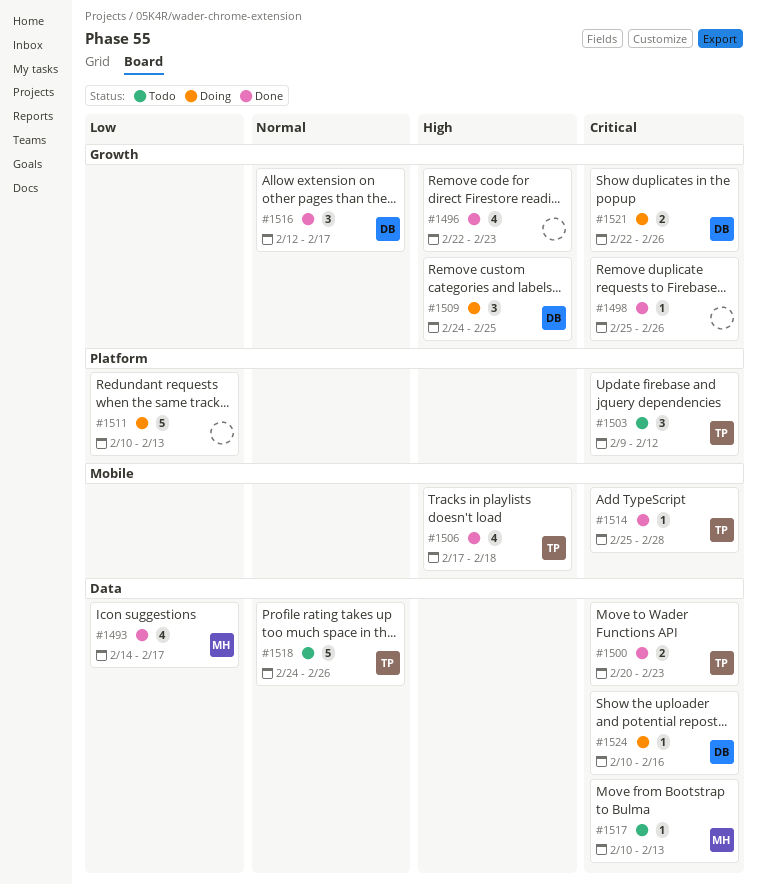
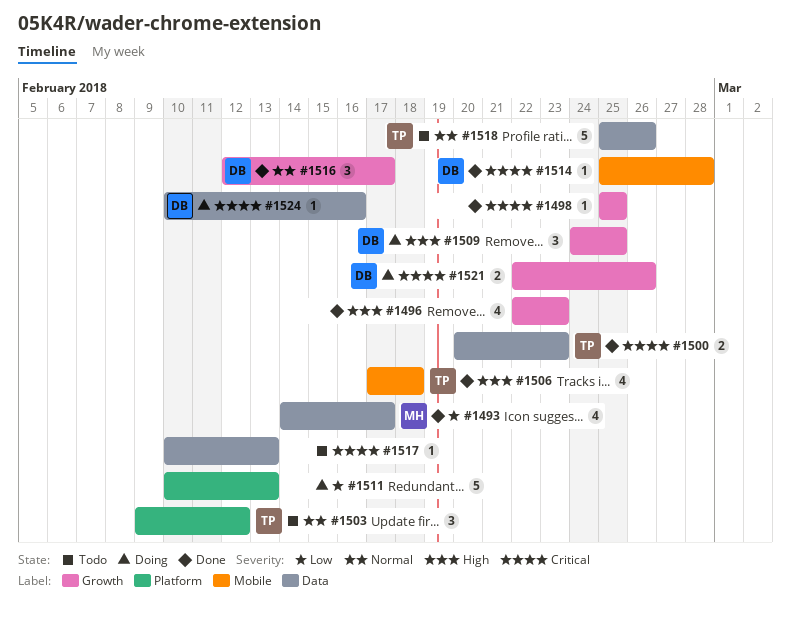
#1498, due: Feb 26 -> Feb 25
#1503, priority: Critical -> Normal
#1514, owner: TP -> DB
#1517, owner: MH -> none
#1518, start: Feb 24 -> Feb 25

